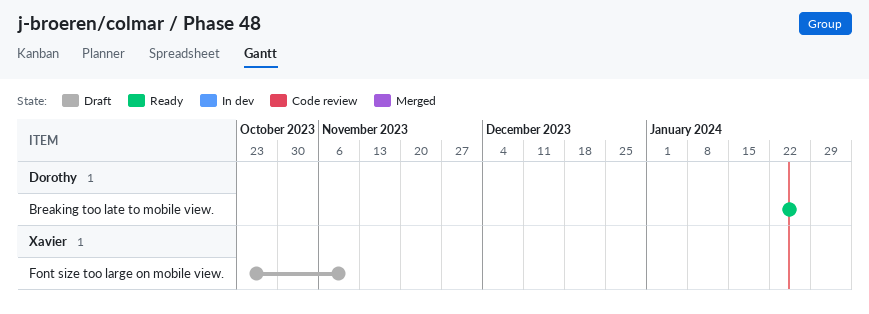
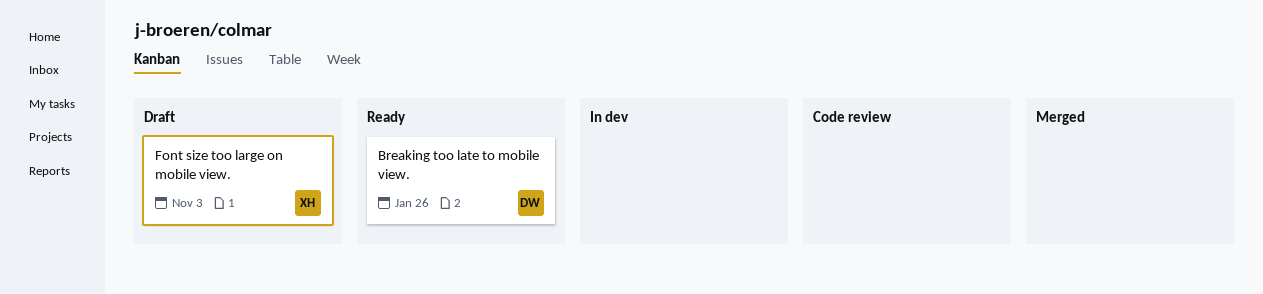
Font size too large on mobile view., due: Nov 10 -> Nov 3

